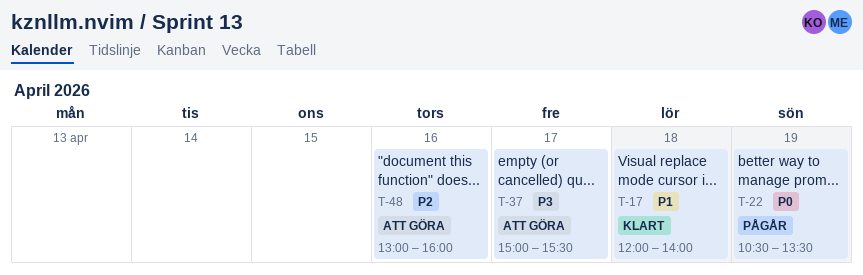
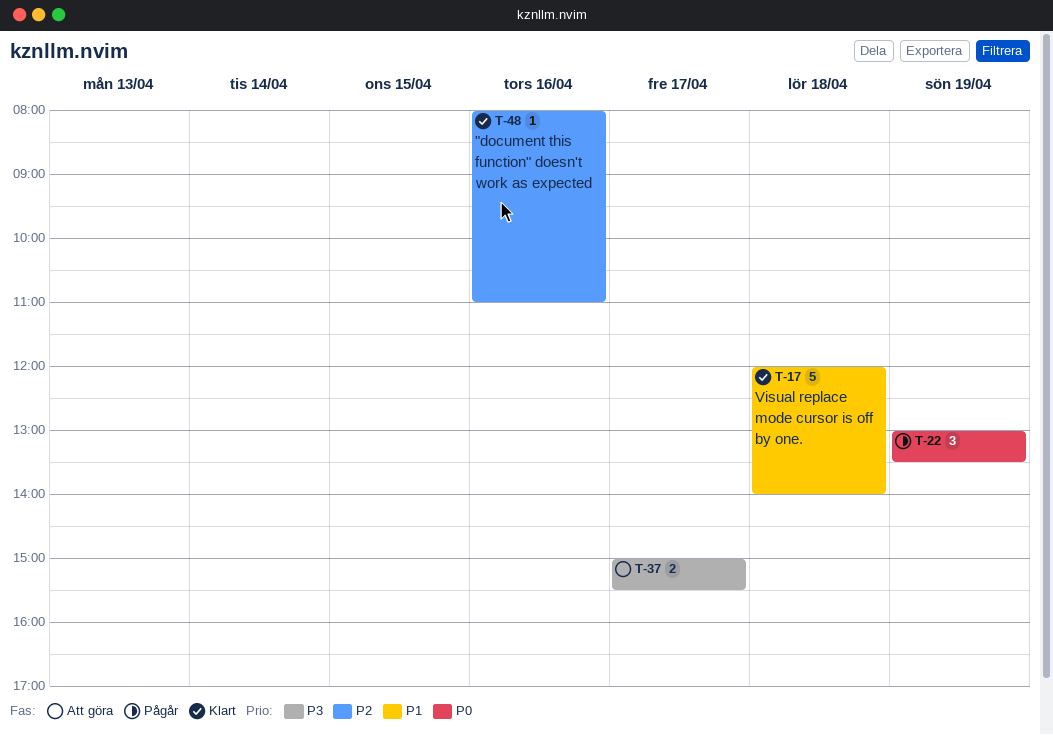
T-22, begins: 10:30 -> 13:00
T-48, status: Att göra -> Klart
T-48, begins: 13:00 -> 08:00
T-48, ends: 16:00 -> 11:00

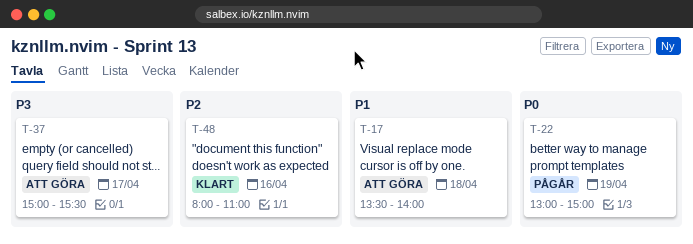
T-17, status: Klart -> Att göra
T-17, begins: 12:00 -> 13:30
T-22, ends: 13:30 -> 15:00

